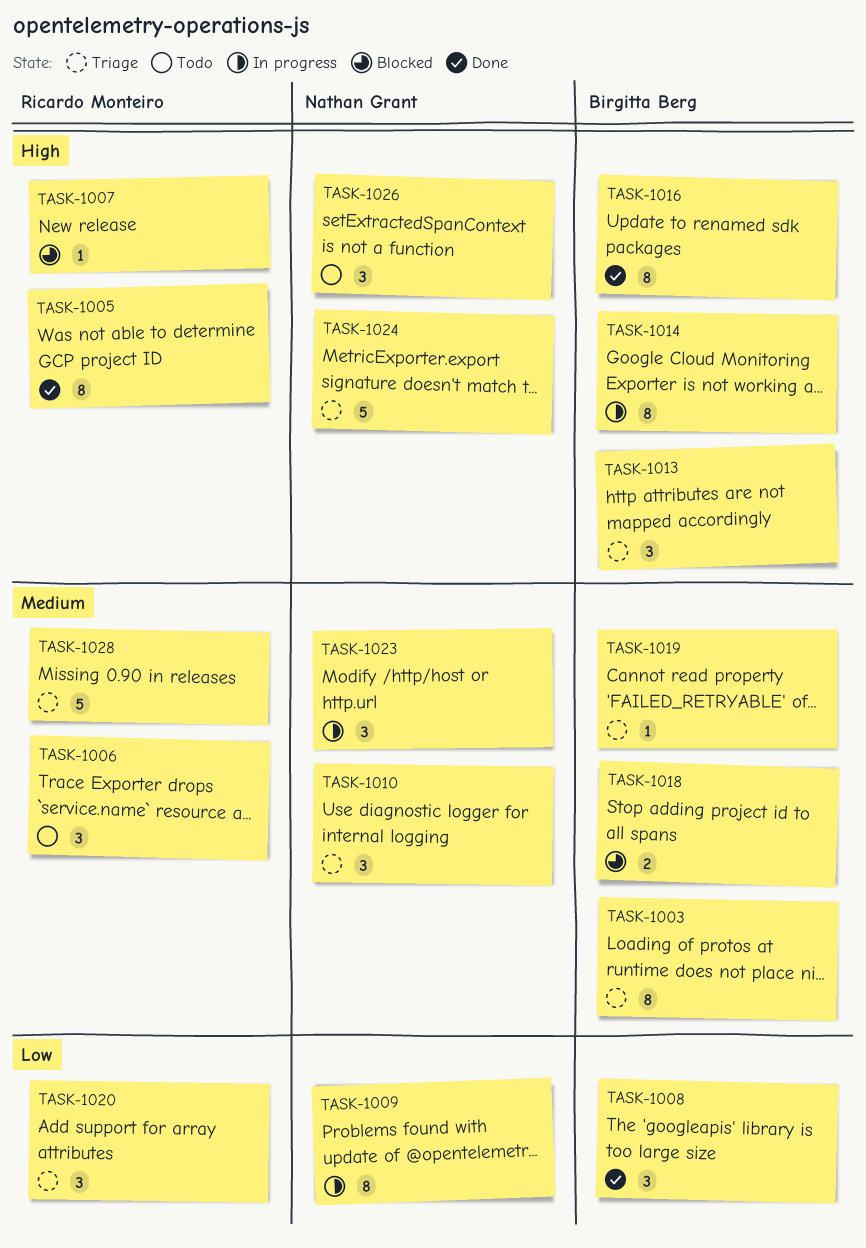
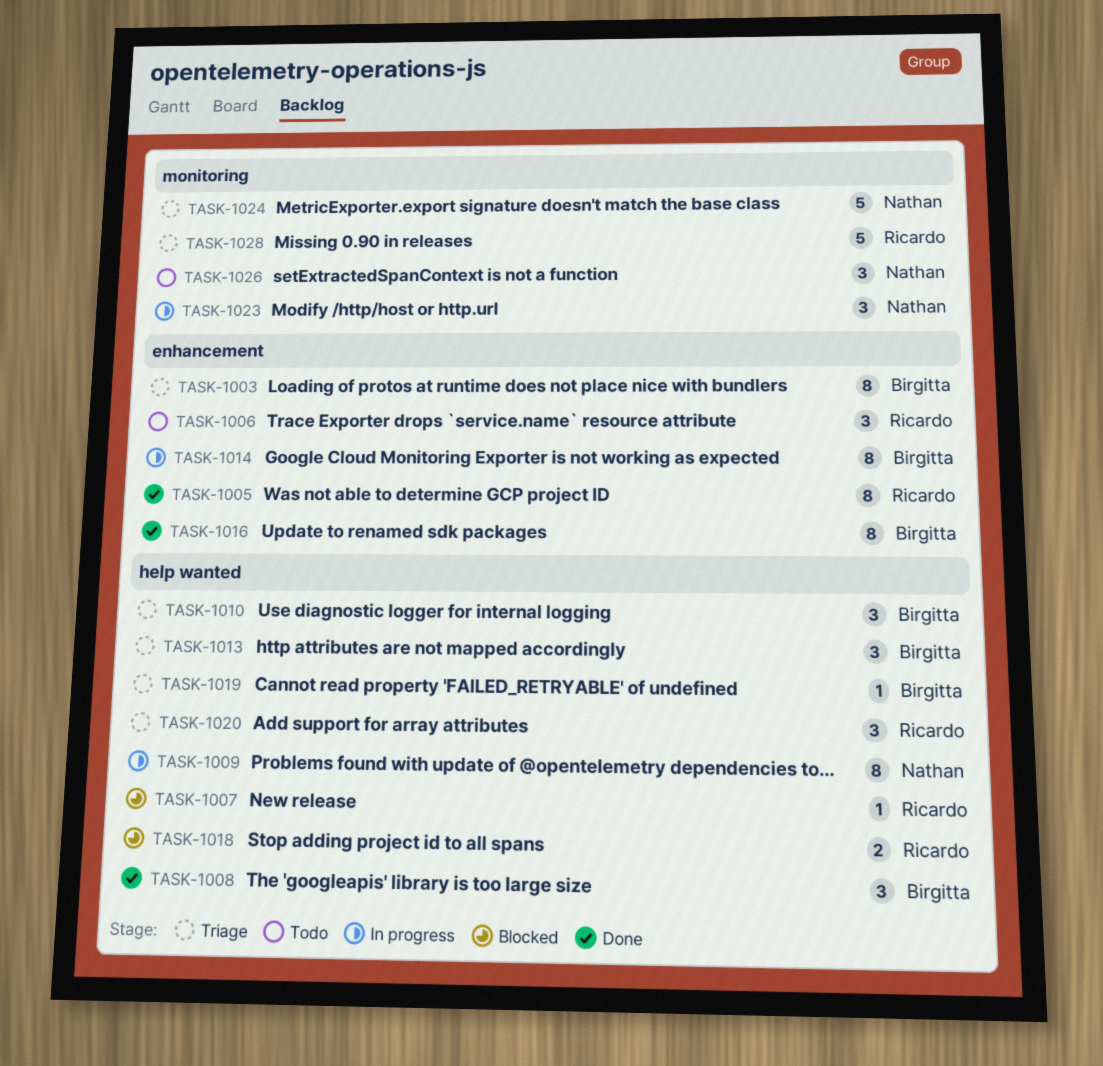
TASK-1010, owner: Nathan Grant -> Birgitta Berg
TASK-1018, owner: Birgitta Berg -> Ricardo Monteiro

